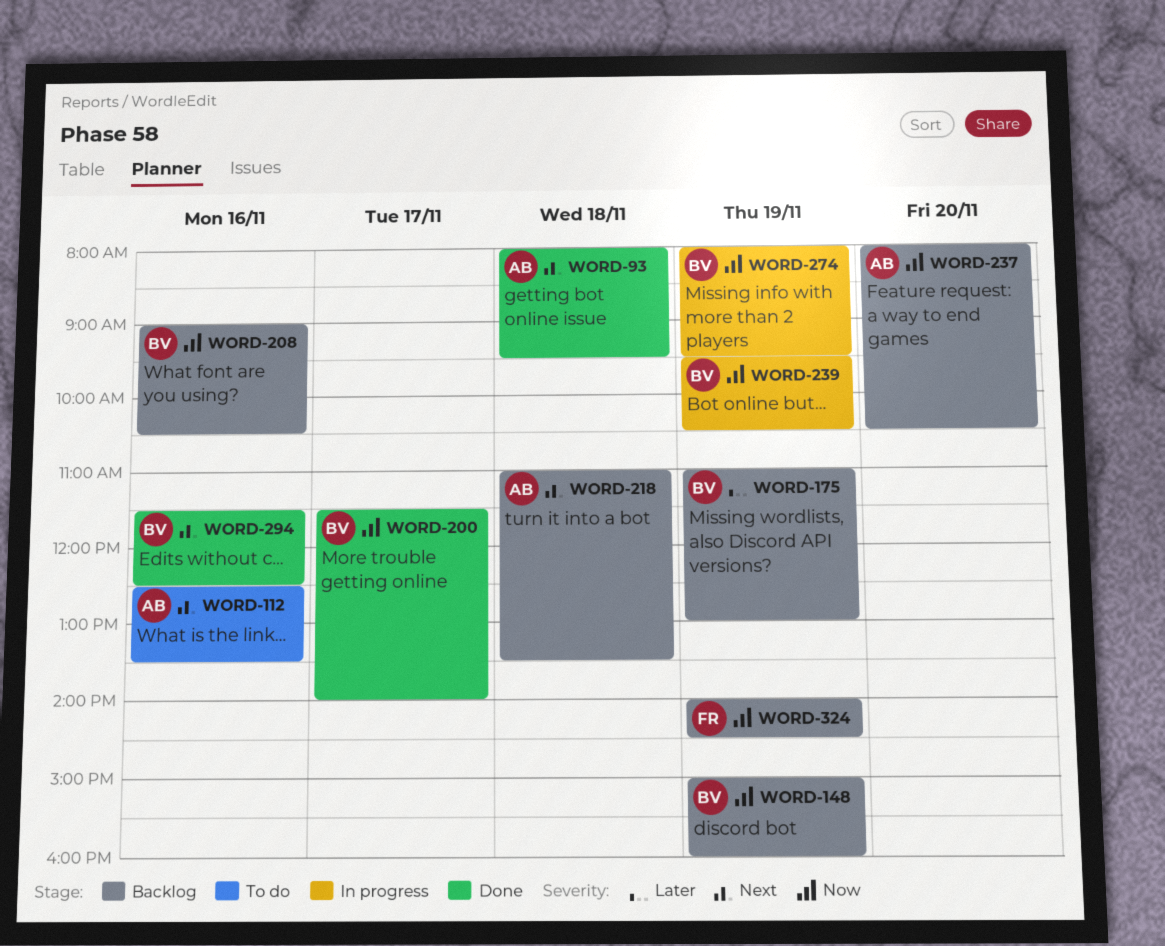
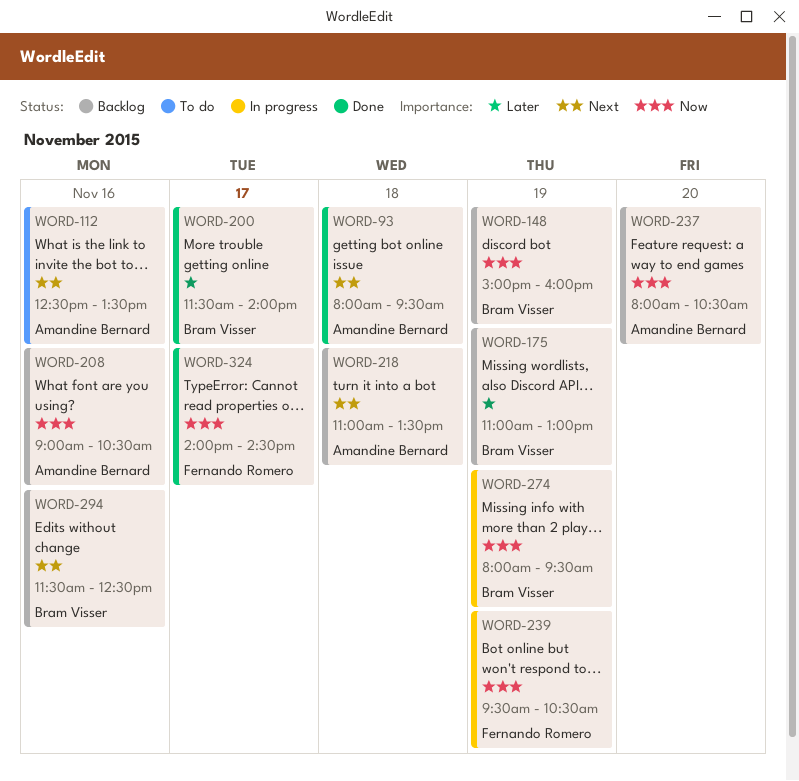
WORD-200, priority: Now -> Later
WORD-208, owner: Bram Visser -> Amandine Bernard
WORD-239, owner: Bram Visser -> Fernando Romero
WORD-294, status: Done -> Backlog
WORD-324, status: Backlog -> Done
WORD-324, day: Nov 19 -> Nov 17

